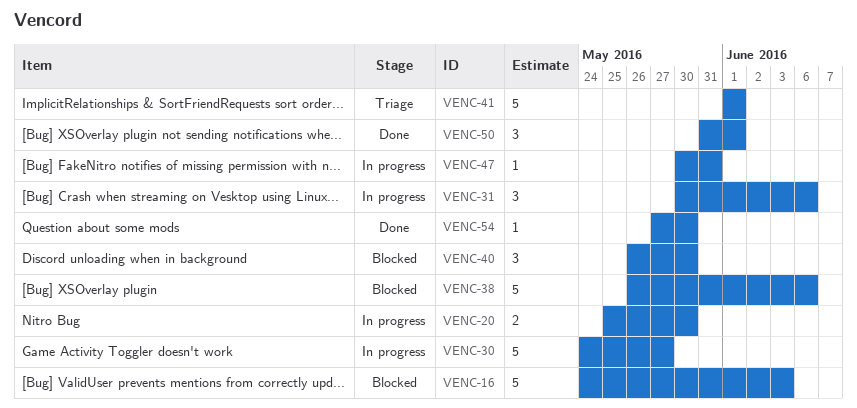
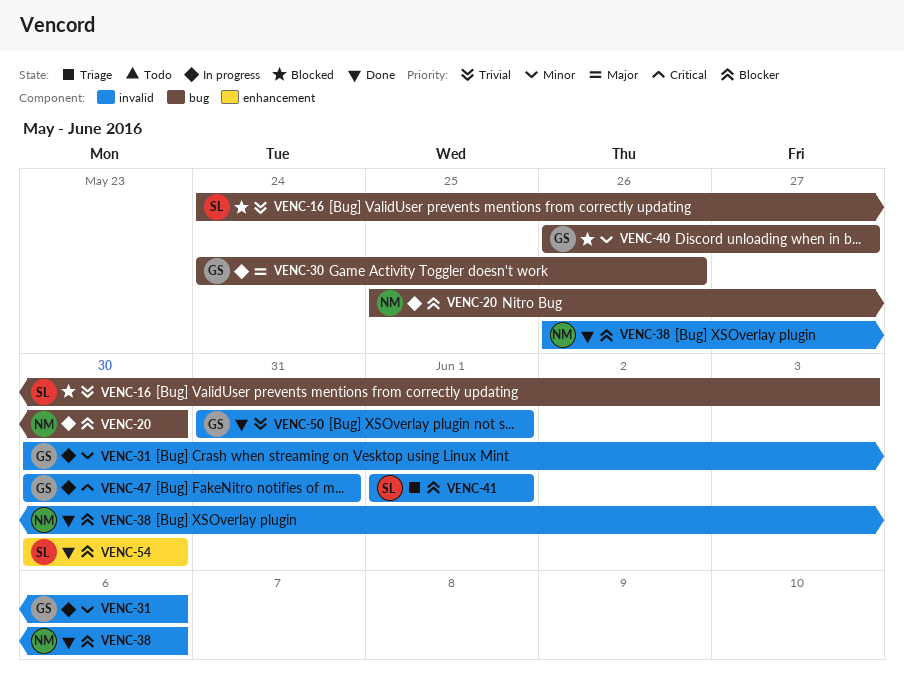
VENC-30, due: May 27 -> May 26
VENC-38, status: Blocked -> Done
VENC-40, due: May 30 -> May 27
VENC-54, start: May 27 -> May 30

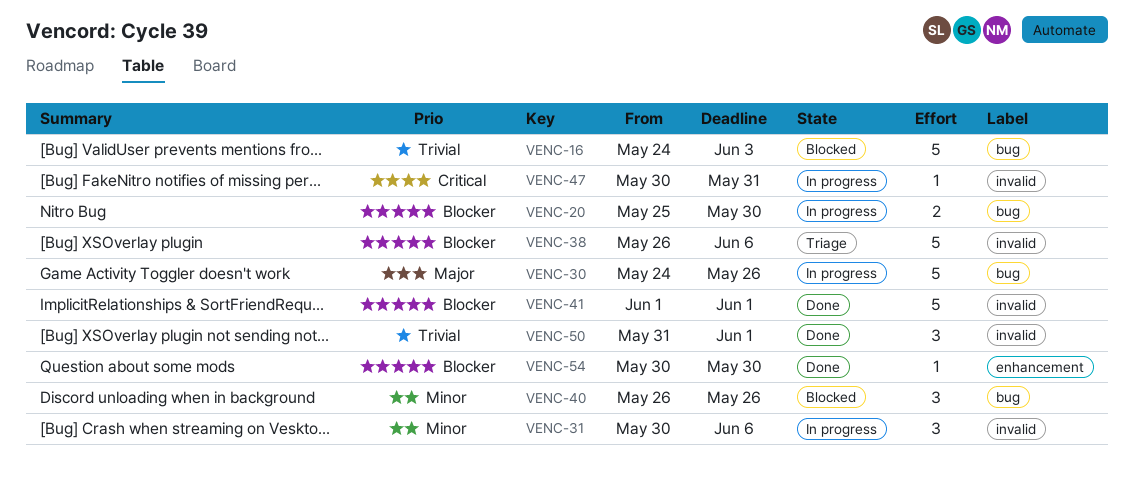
VENC-38, status: Done -> Triage
VENC-40, due: May 27 -> May 26
VENC-41, status: Triage -> Done

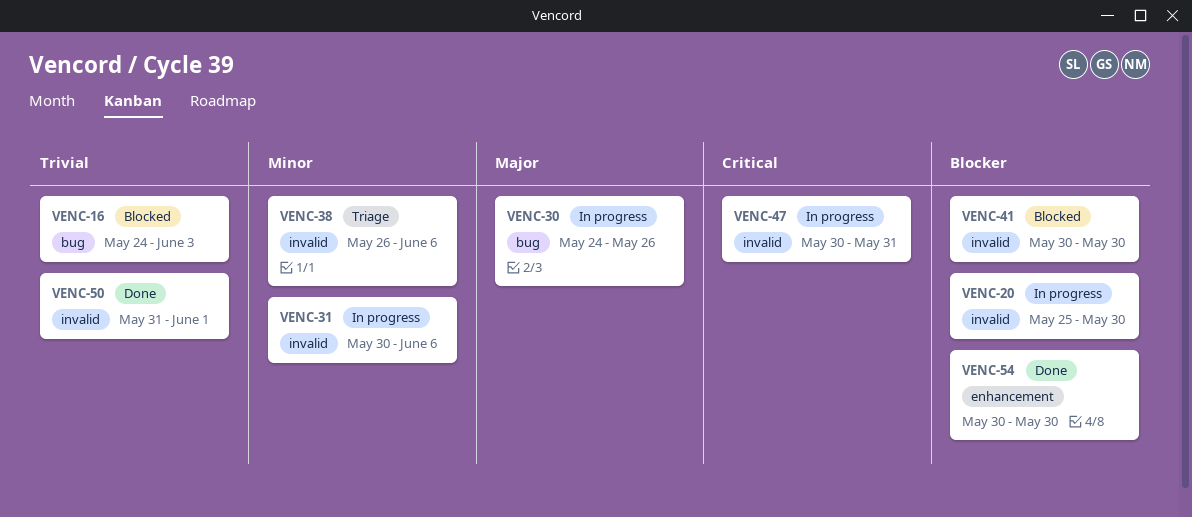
VENC-20, label: bug -> invalid
VENC-38, priority: Blocker -> Minor
VENC-40: present -> none
VENC-41, status: Done -> Blocked
VENC-41, start: Jun 1 -> May 30
VENC-41, due: Jun 1 -> May 30

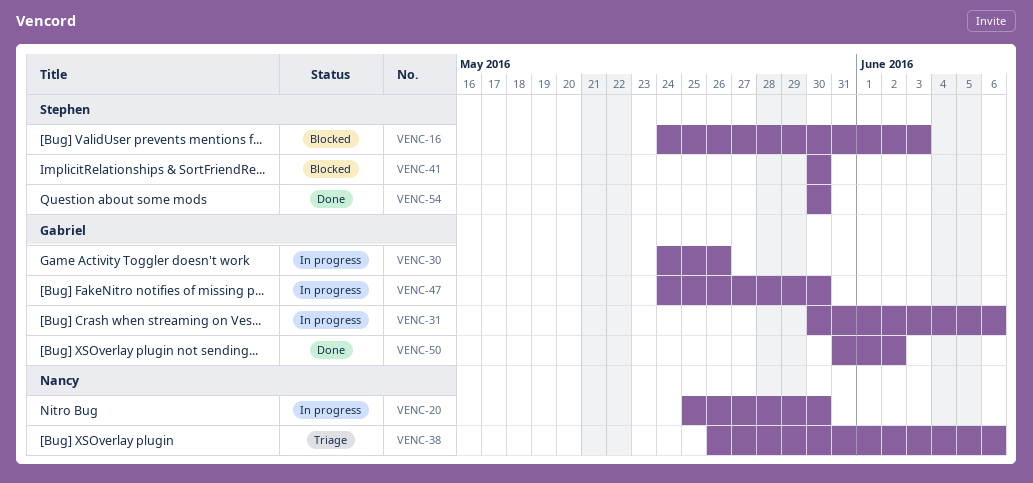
VENC-47, start: May 30 -> May 24
VENC-47, due: May 31 -> May 30
VENC-50, due: Jun 1 -> Jun 2

